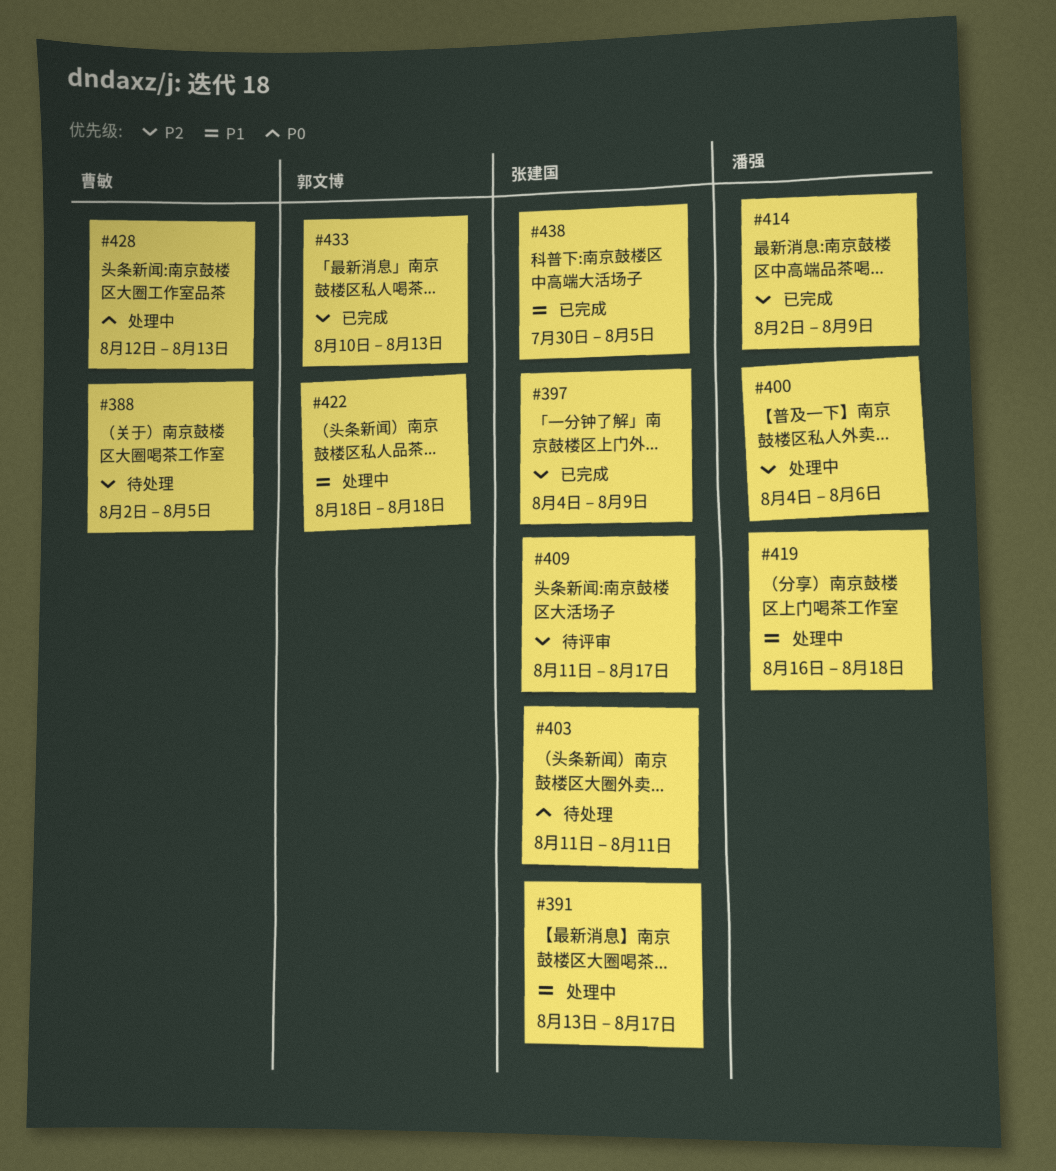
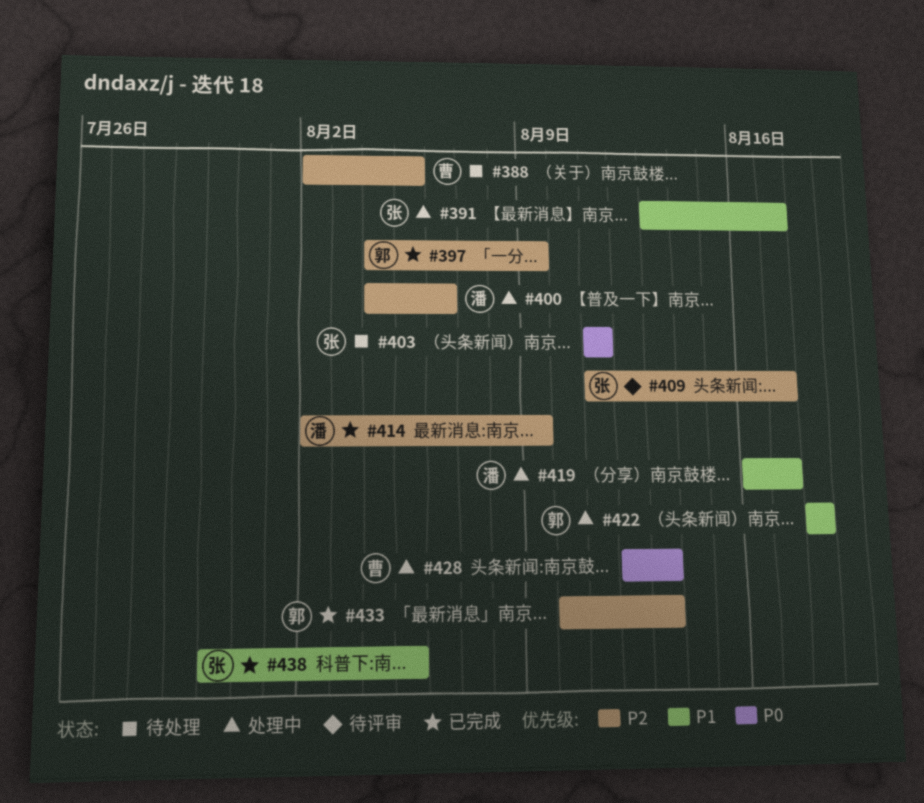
#397, owner: 张建国 -> 郭文博
#419, due: Aug 18 -> Aug 17

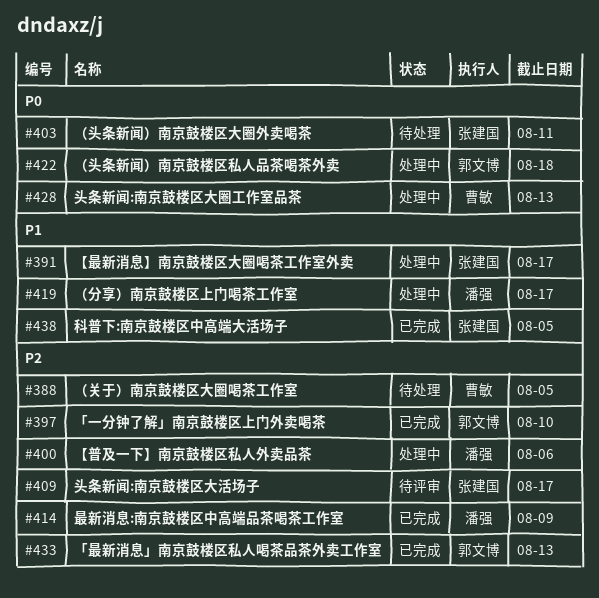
#397, due: Aug 9 -> Aug 10
#422, priority: P1 -> P0

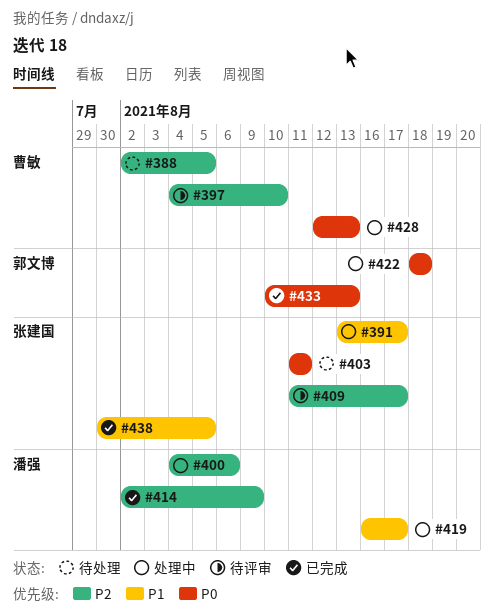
#397, status: 已完成 -> 待评审
#397, owner: 郭文博 -> 曹敏
#433, priority: P2 -> P0

